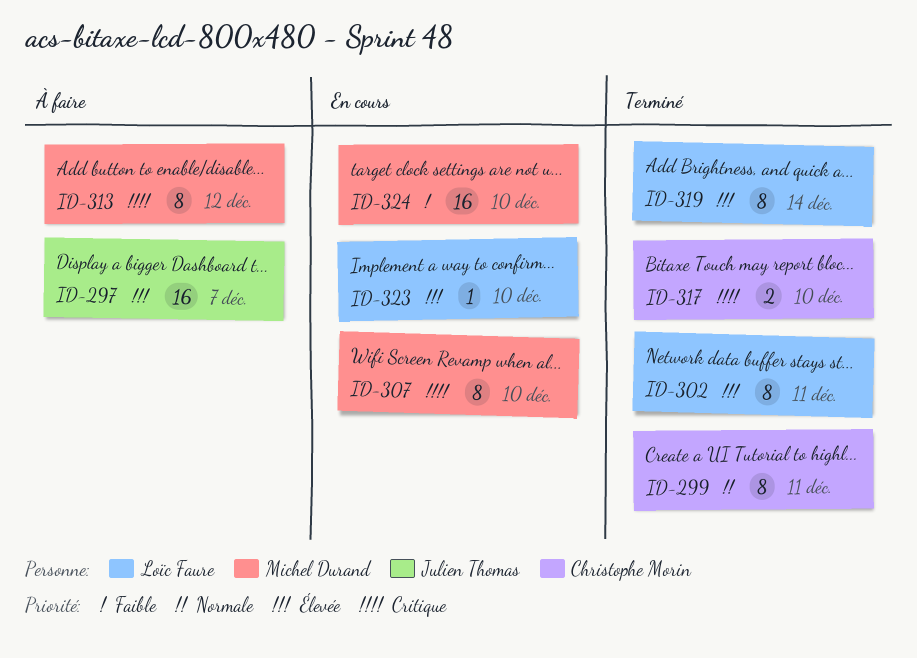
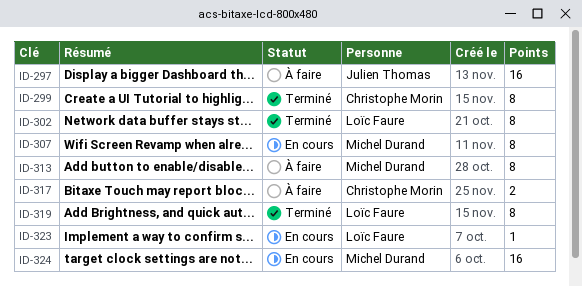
ID-317, status: Terminé -> À faire

